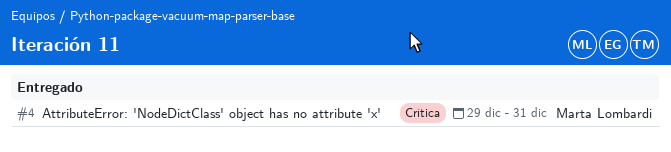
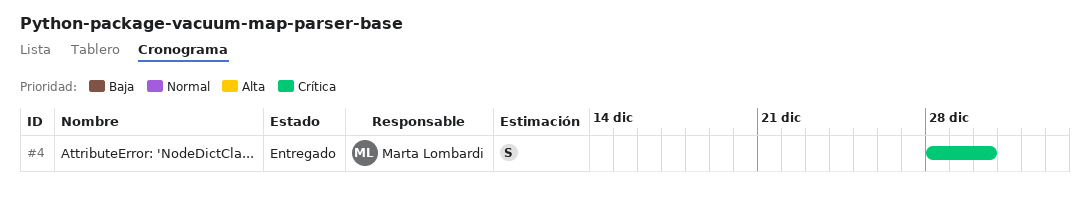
#4, start: Dec 29 -> Dec 28
#4, due: Dec 31 -> Dec 30

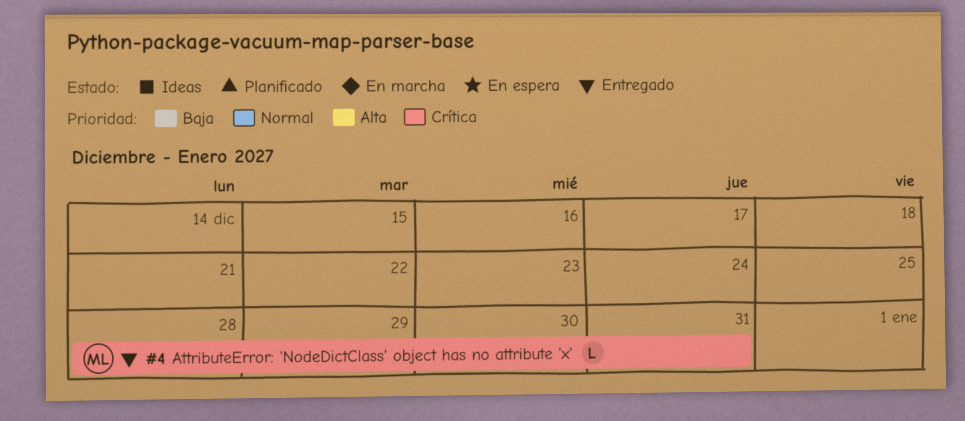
#4, estimate: S -> L
#4, due: Dec 30 -> Dec 31

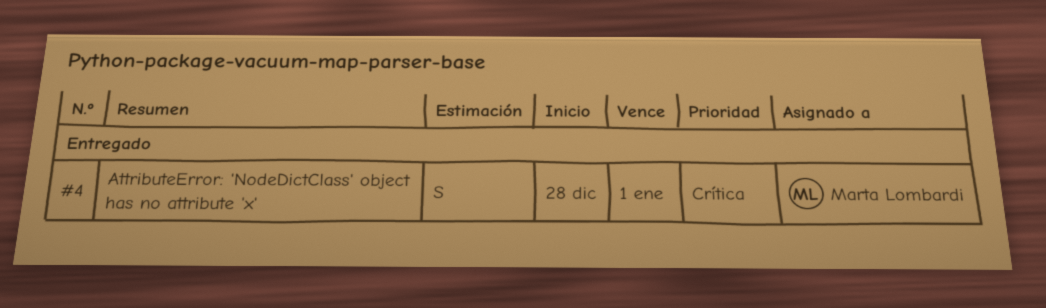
#4, estimate: L -> S
#4, due: Dec 31 -> Jan 1

